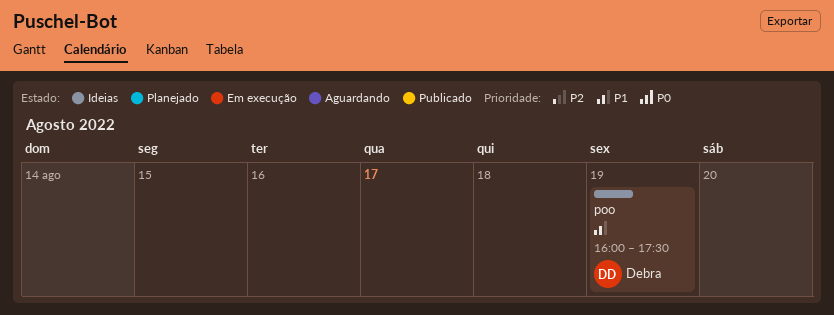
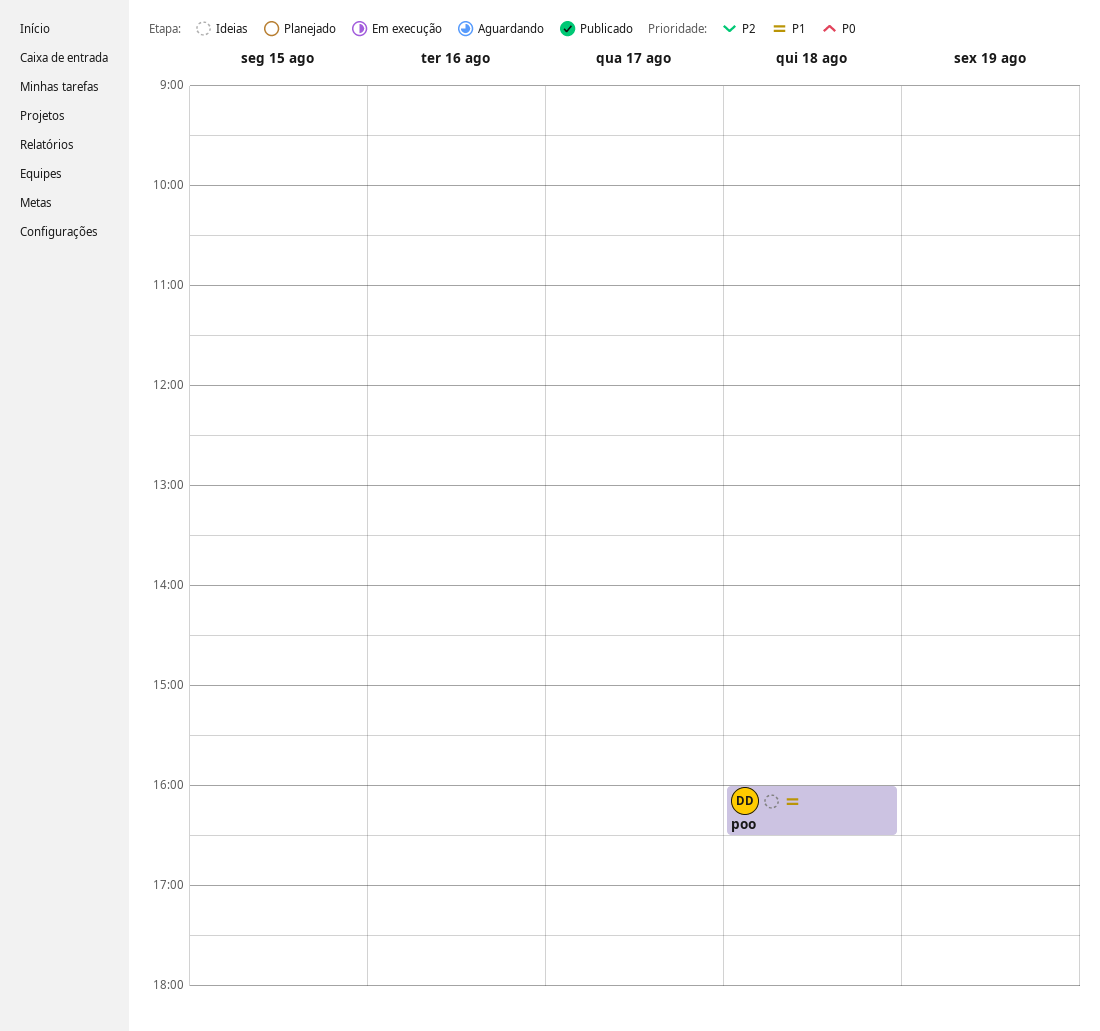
poo, day: Aug 19 -> Aug 18
poo, ends: 17:30 -> 16:30

